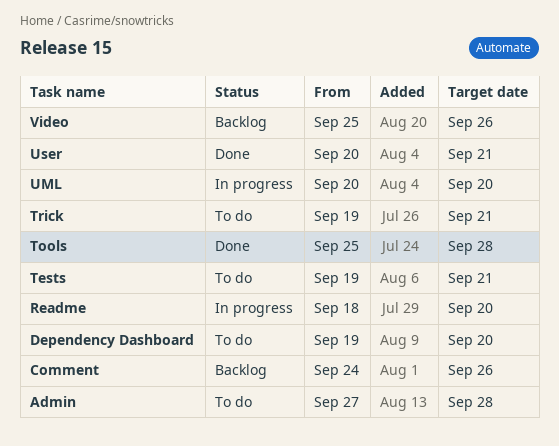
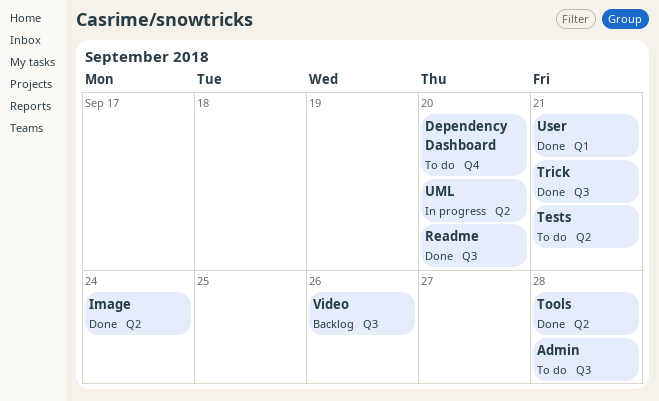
Comment: present -> none
Image: none -> present
Readme, status: In progress -> Done
Trick, status: To do -> Done

